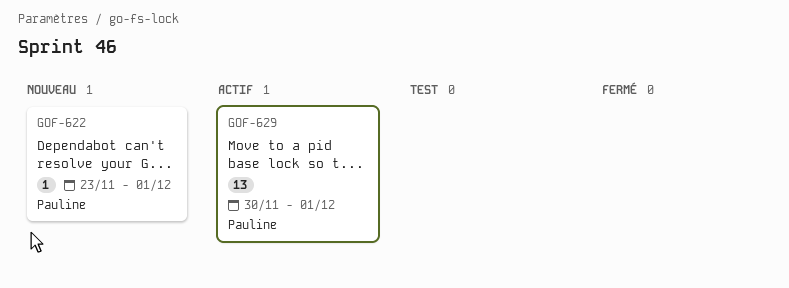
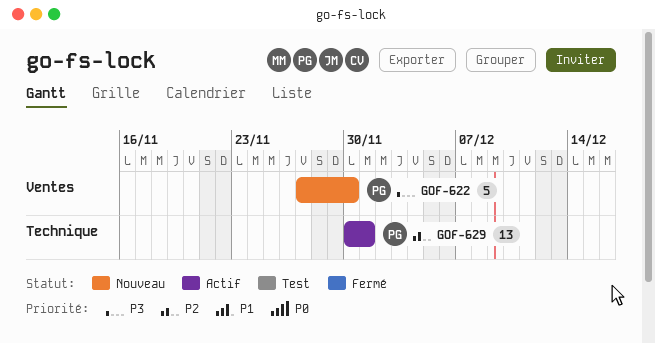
GOF-622, estimate: 1 -> 5
GOF-622, start: Nov 23 -> Nov 27
GOF-622, due: Dec 1 -> Nov 30

